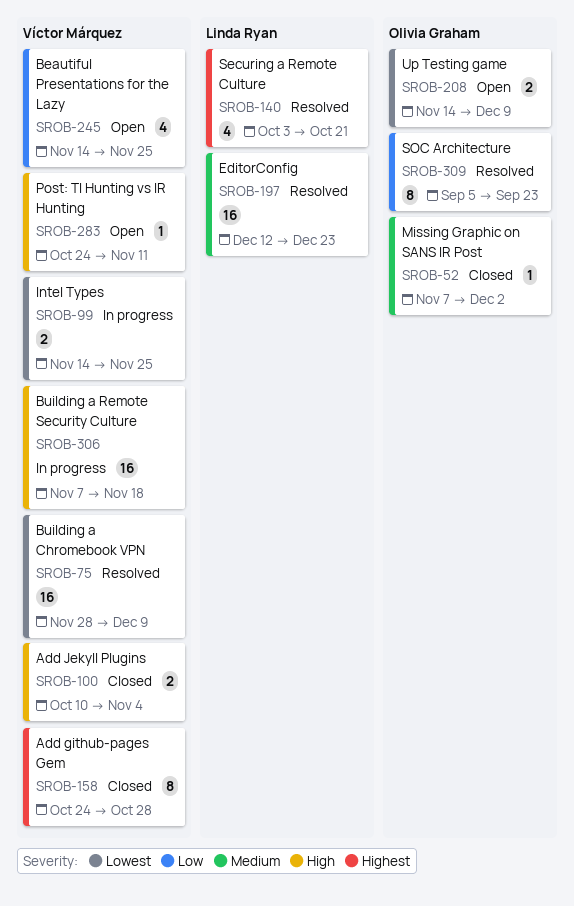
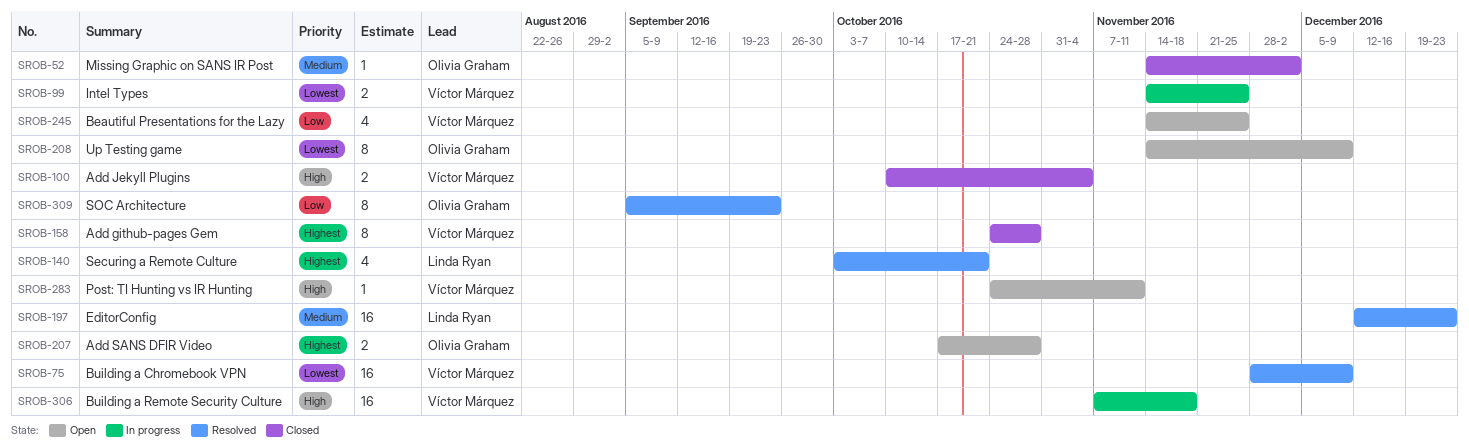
SROB-52, start: Nov 7 -> Nov 14
SROB-207: none -> present
SROB-208, estimate: 2 -> 8

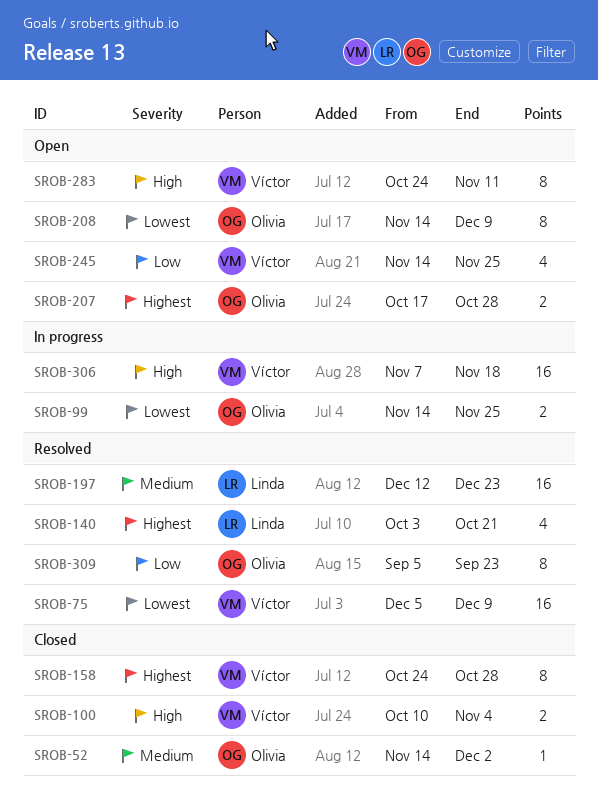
SROB-75, start: Nov 28 -> Dec 5
SROB-99, owner: Víctor Márquez -> Olivia Graham
SROB-283, estimate: 1 -> 8

